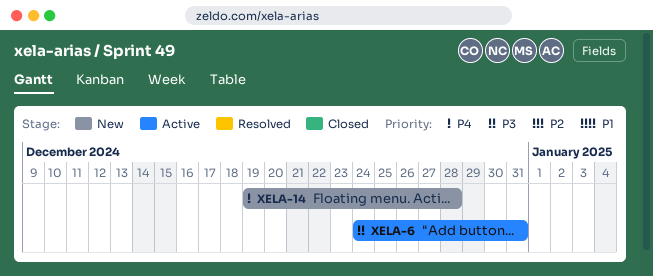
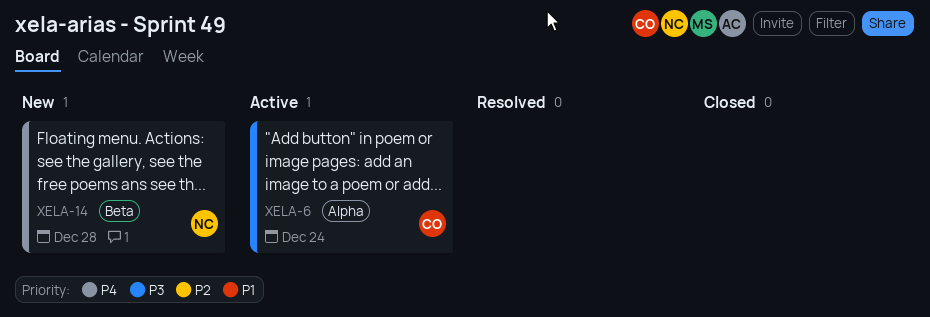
XELA-6, due: Dec 31 -> Dec 24

